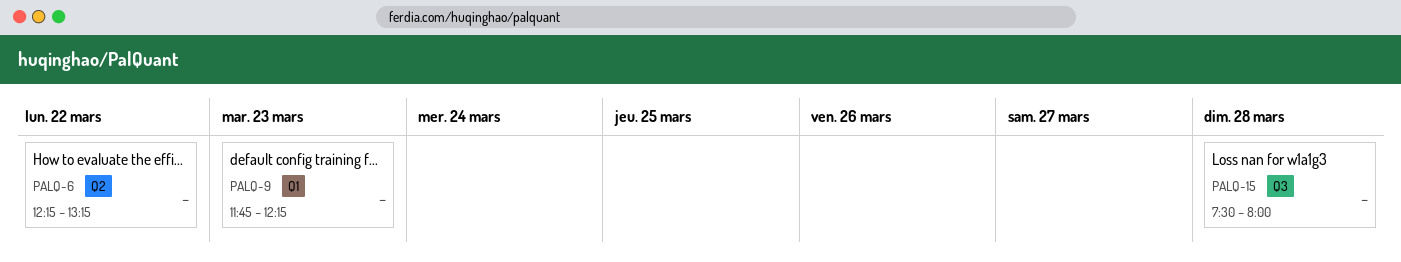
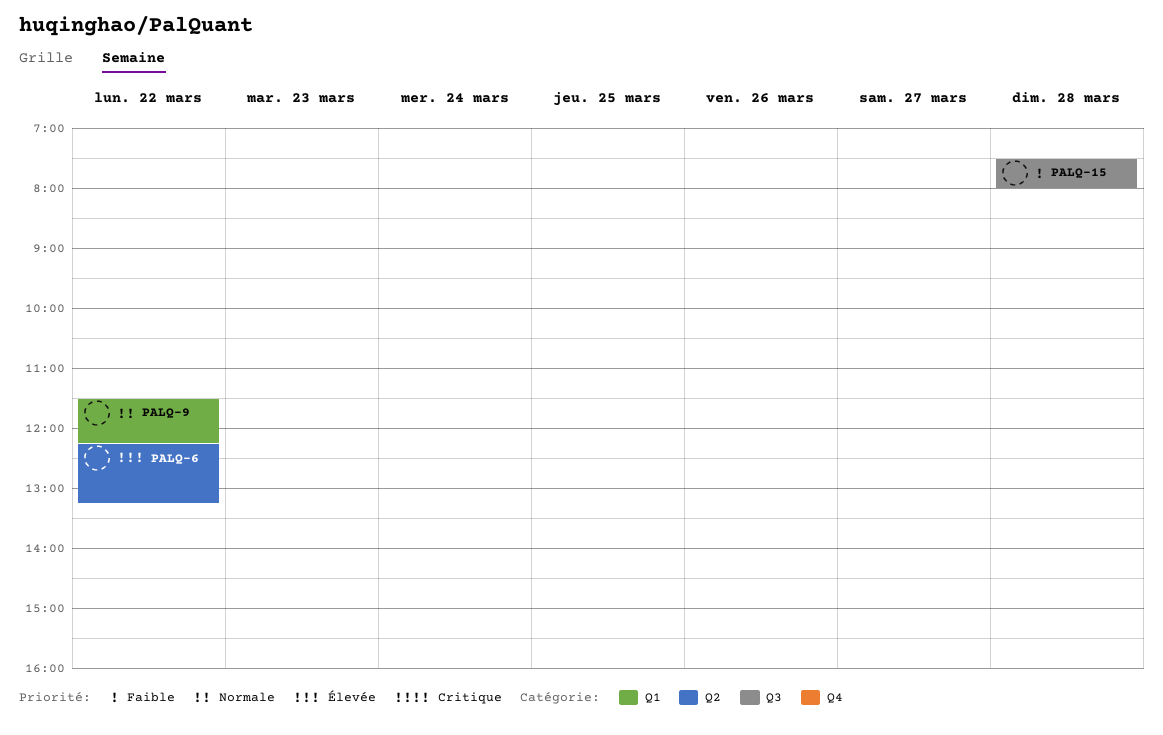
PALQ-9, day: Mar 23 -> Mar 22
PALQ-9, begins: 11:45 -> 11:30

